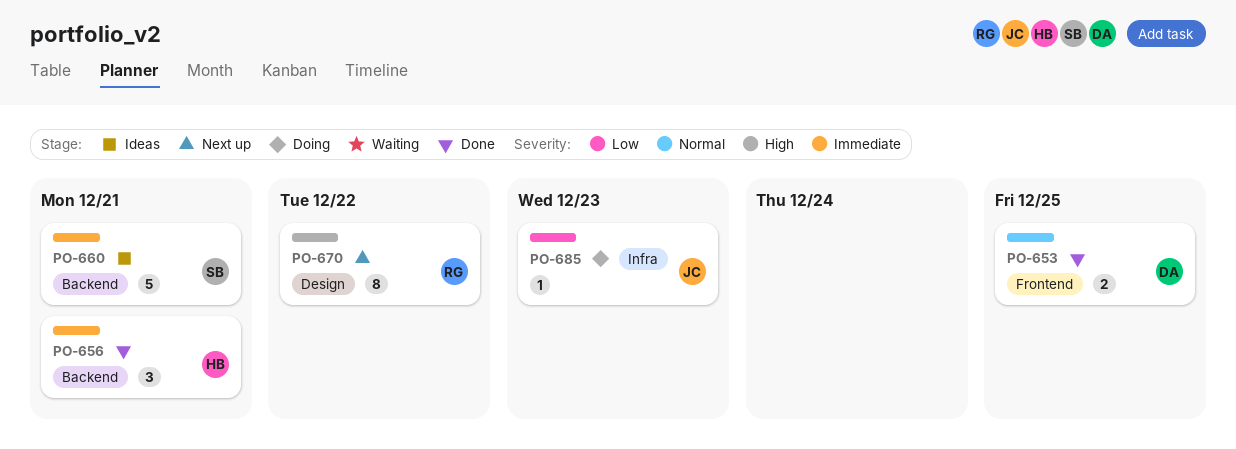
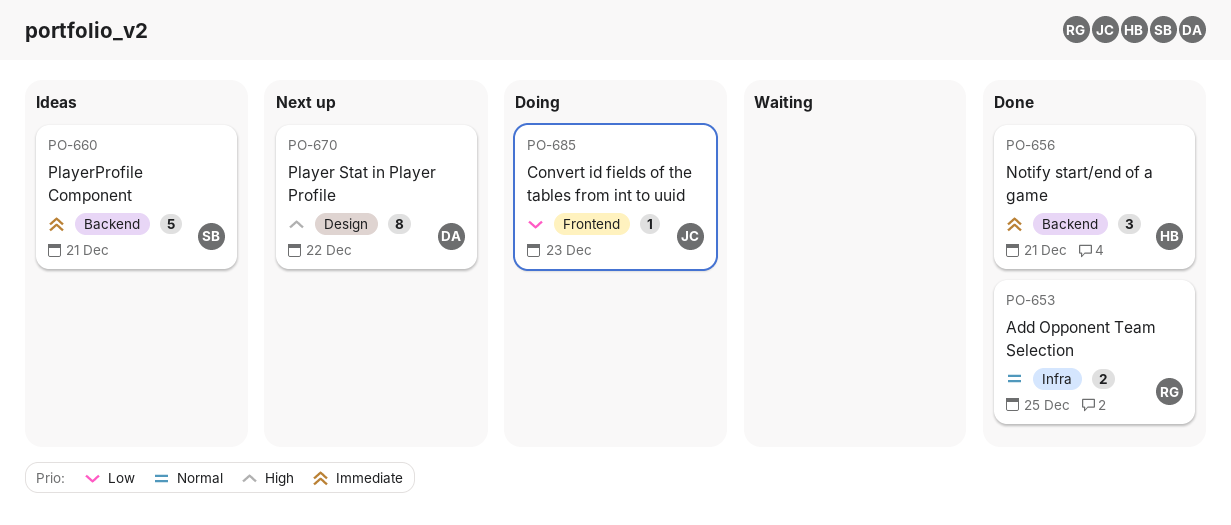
PO-653, owner: DA -> RG
PO-653, label: Frontend -> Infra
PO-670, owner: RG -> DA
PO-685, label: Infra -> Frontend

